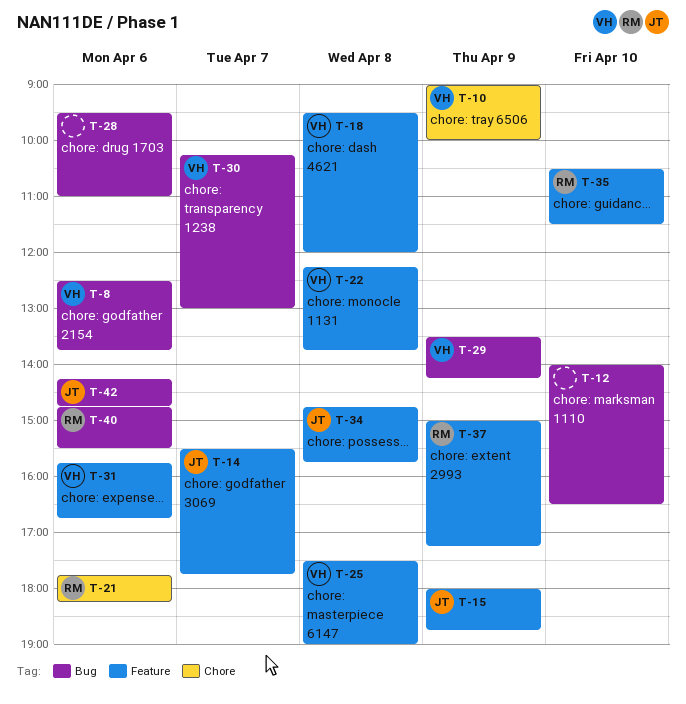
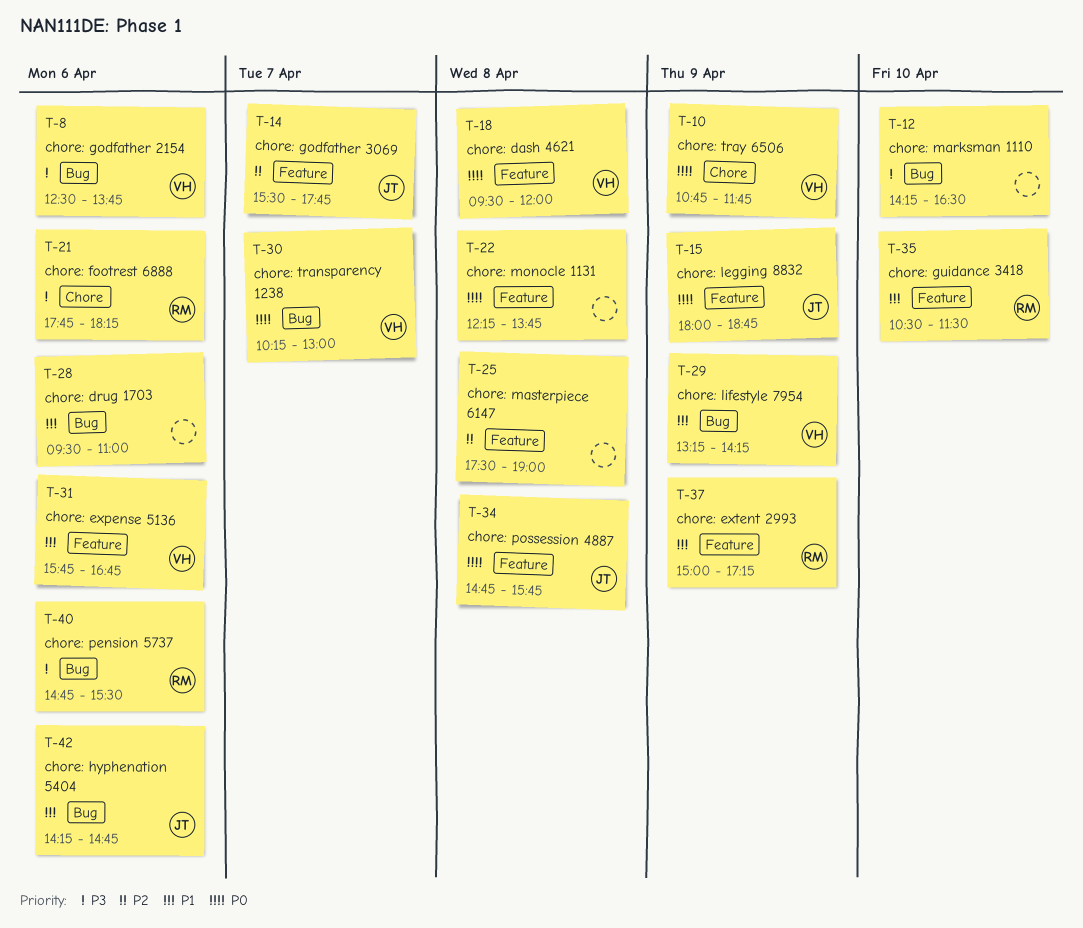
T-10, begins: 09:00 -> 10:45
T-10, ends: 10:00 -> 11:45
T-12, begins: 14:00 -> 14:15
T-22, owner: VH -> none
T-25, owner: VH -> none
T-29, begins: 13:30 -> 13:15

